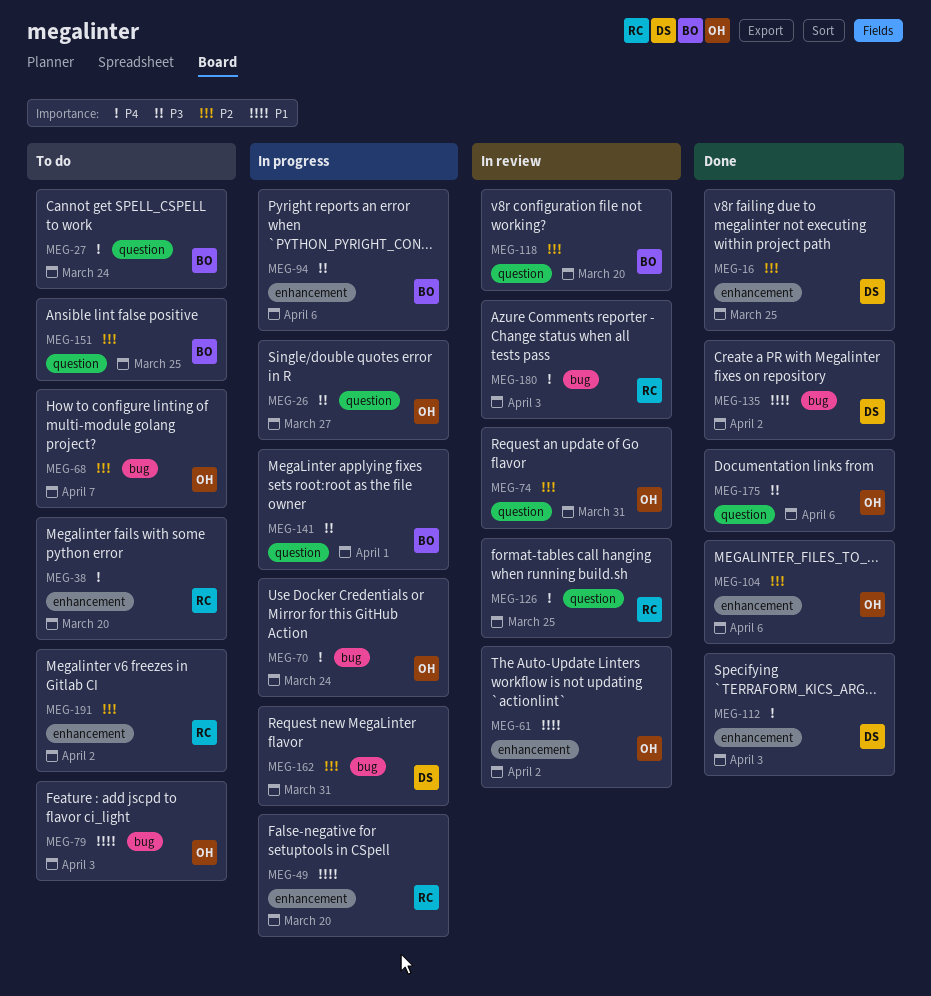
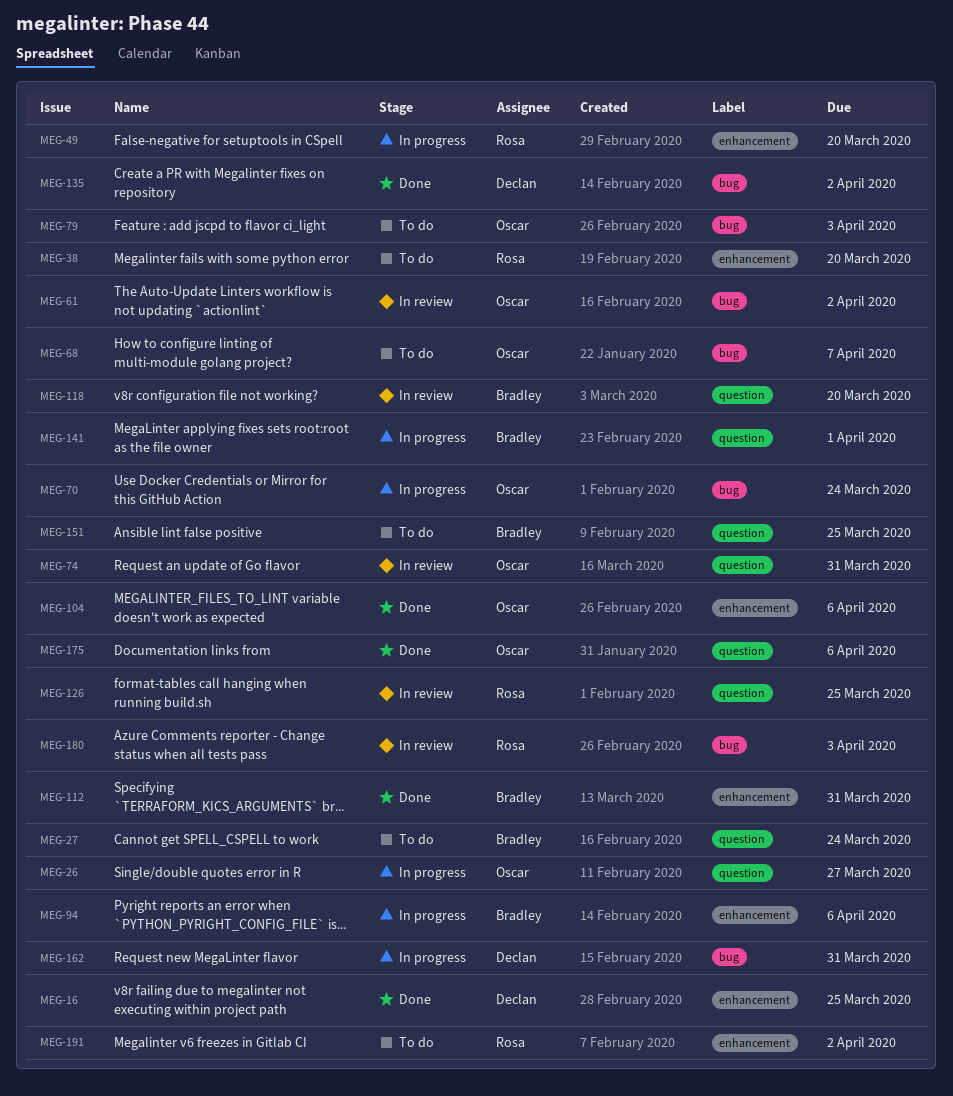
MEG-61, label: enhancement -> bug
MEG-112, owner: Declan -> Bradley
MEG-112, due: Apr 3 -> Mar 31

